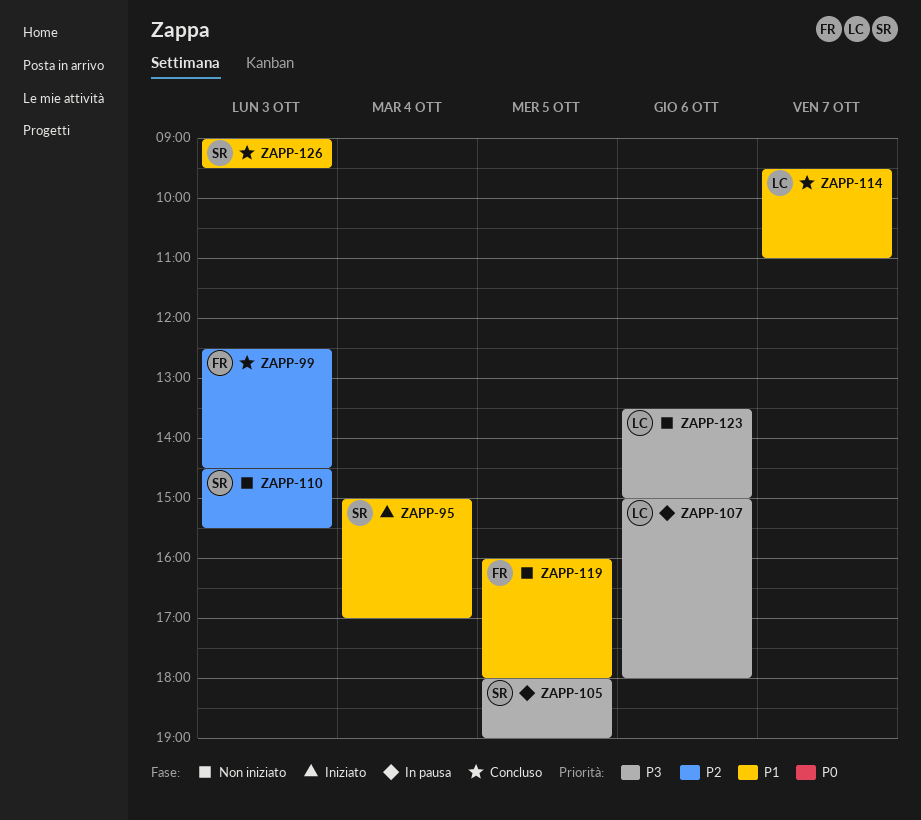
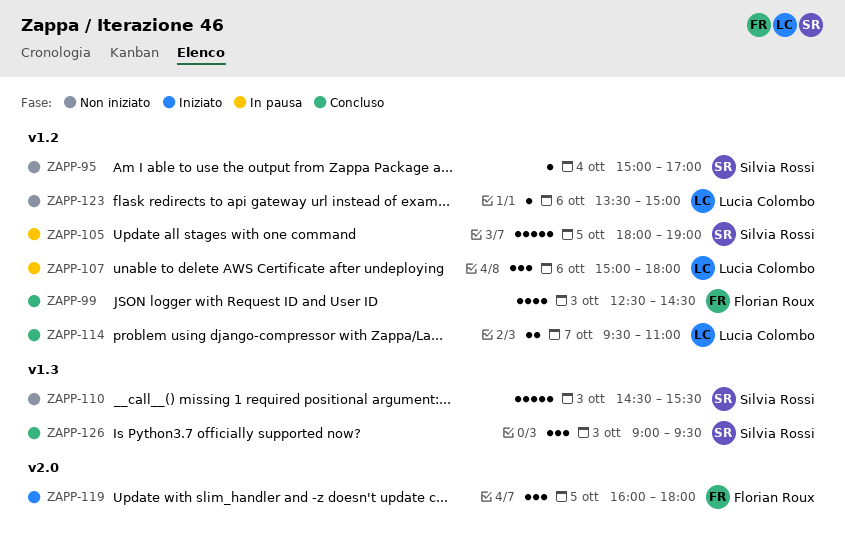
ZAPP-95, status: Iniziato -> Non iniziato
ZAPP-119, status: Non iniziato -> Iniziato

